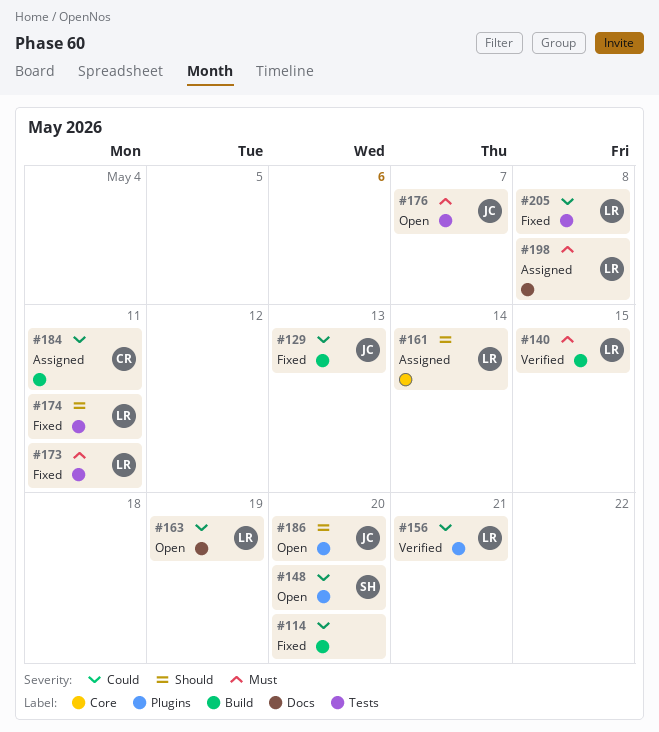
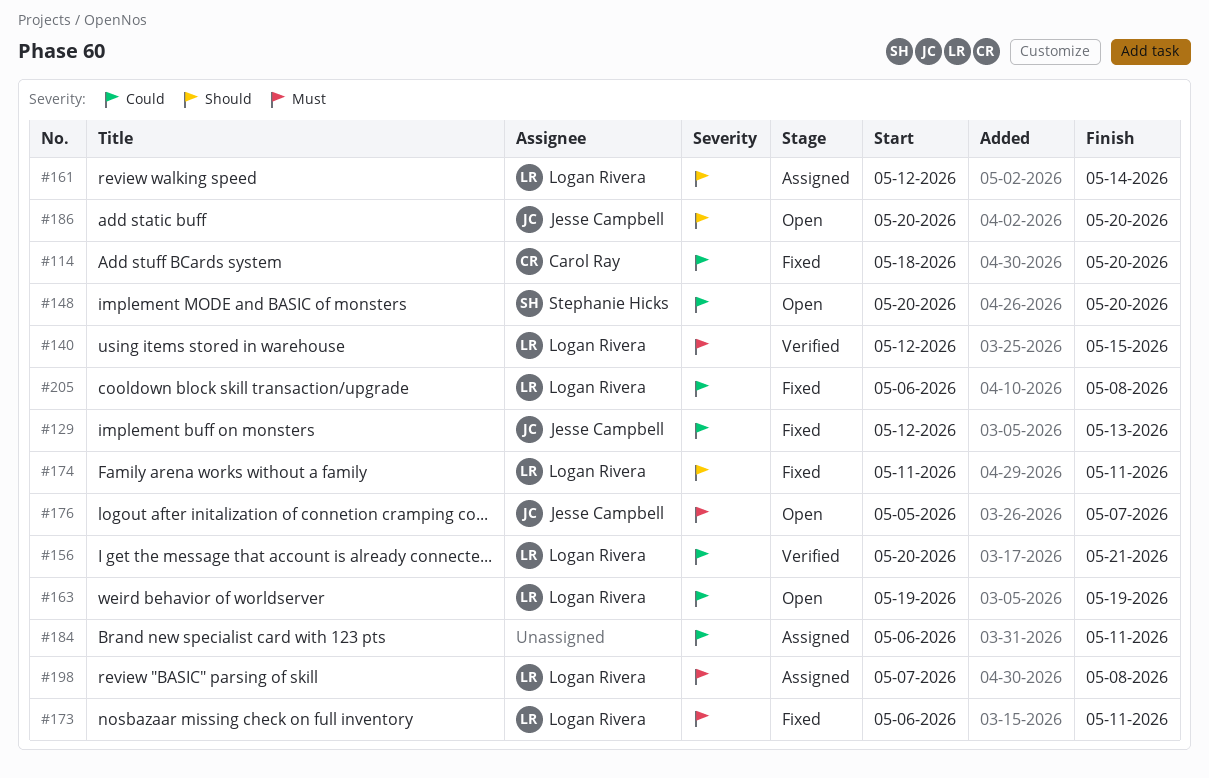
#114, owner: none -> Carol Ray
#184, owner: Carol Ray -> none

